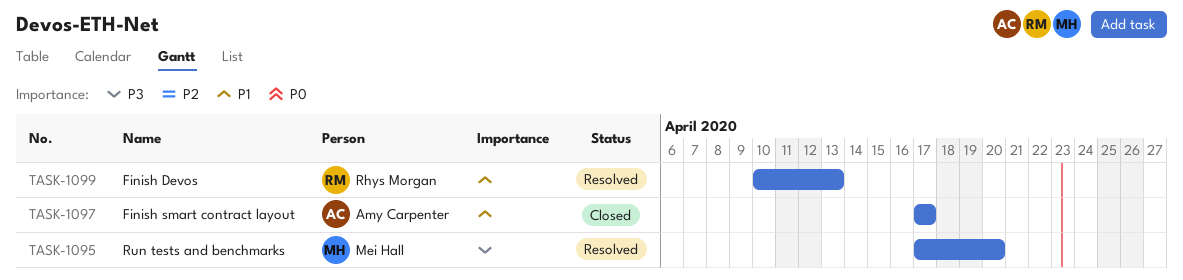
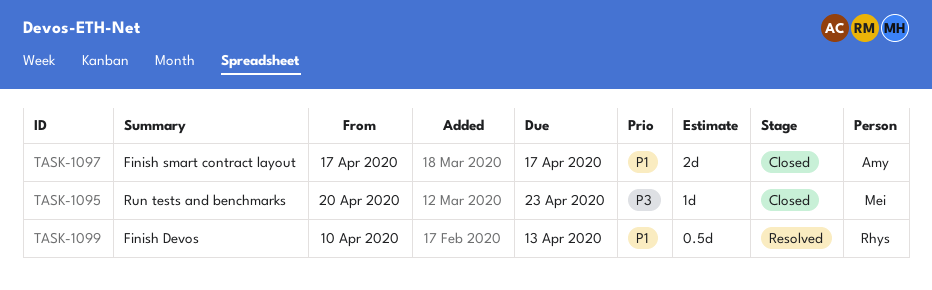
TASK-1095, status: Resolved -> Closed
TASK-1095, start: Apr 17 -> Apr 20
TASK-1095, due: Apr 20 -> Apr 23

